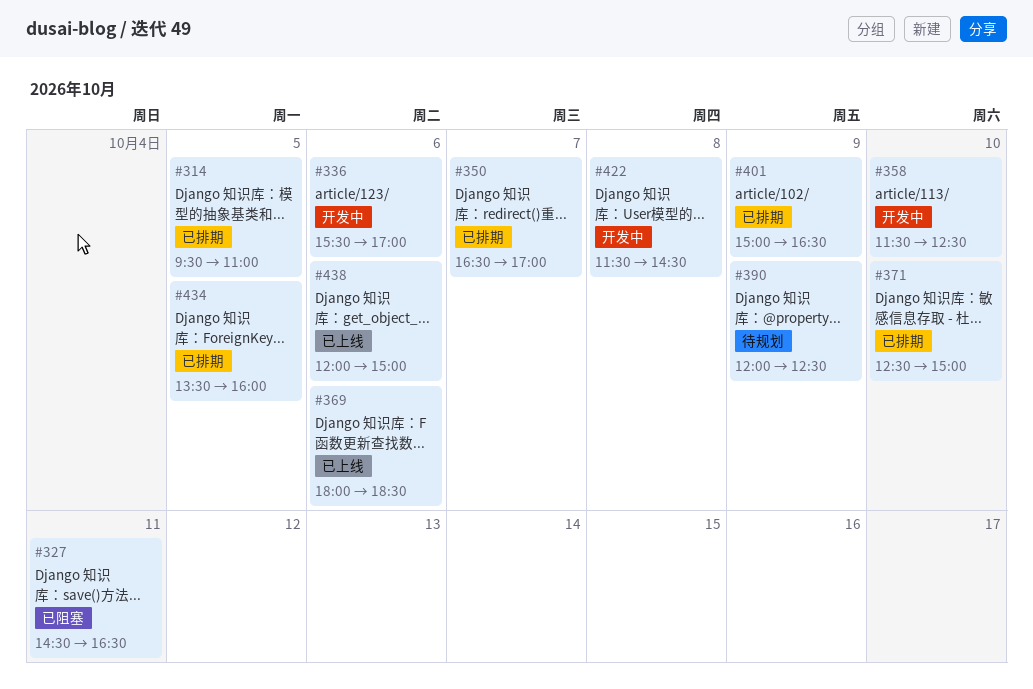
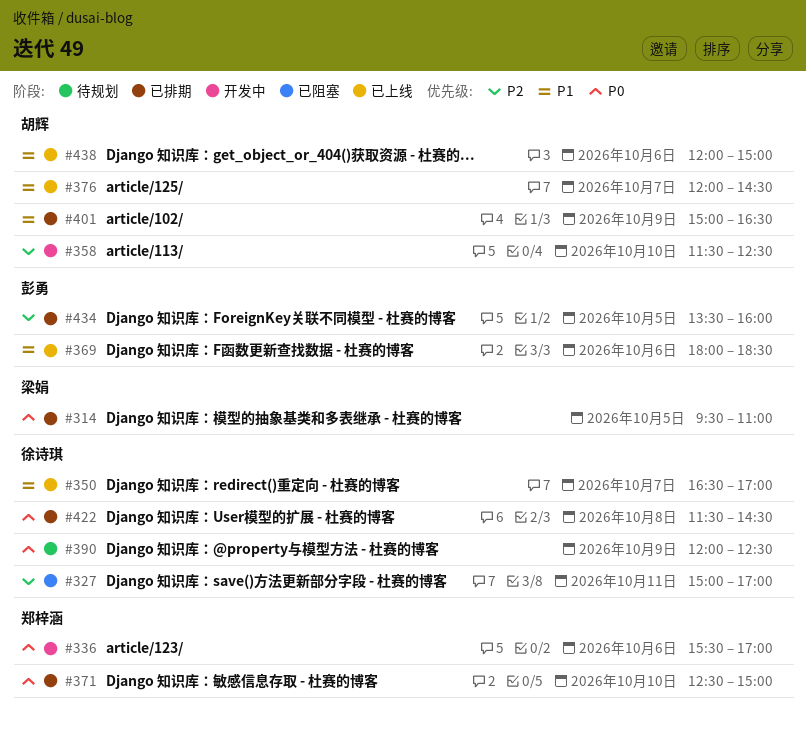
#327, begins: 14:30 -> 15:00
#327, ends: 16:30 -> 17:00
#350, status: 已排期 -> 已上线
#376: none -> present
#422, status: 开发中 -> 已排期

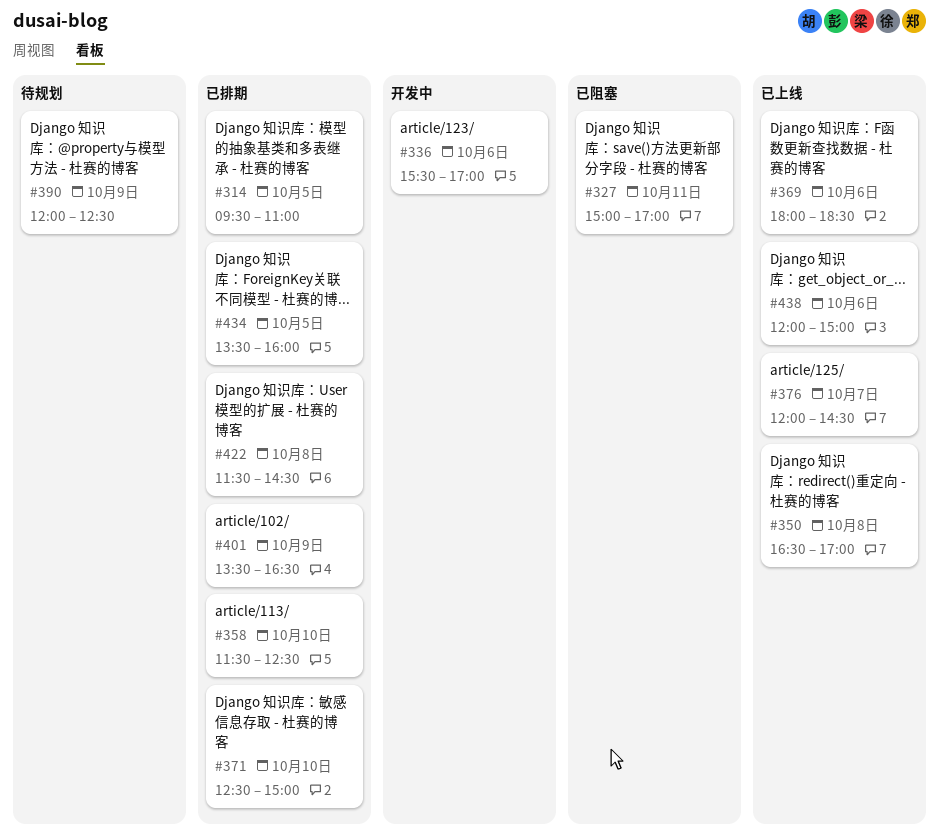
#350, day: Oct 7 -> Oct 8
#358, status: 开发中 -> 已排期
#401, begins: 15:00 -> 13:30

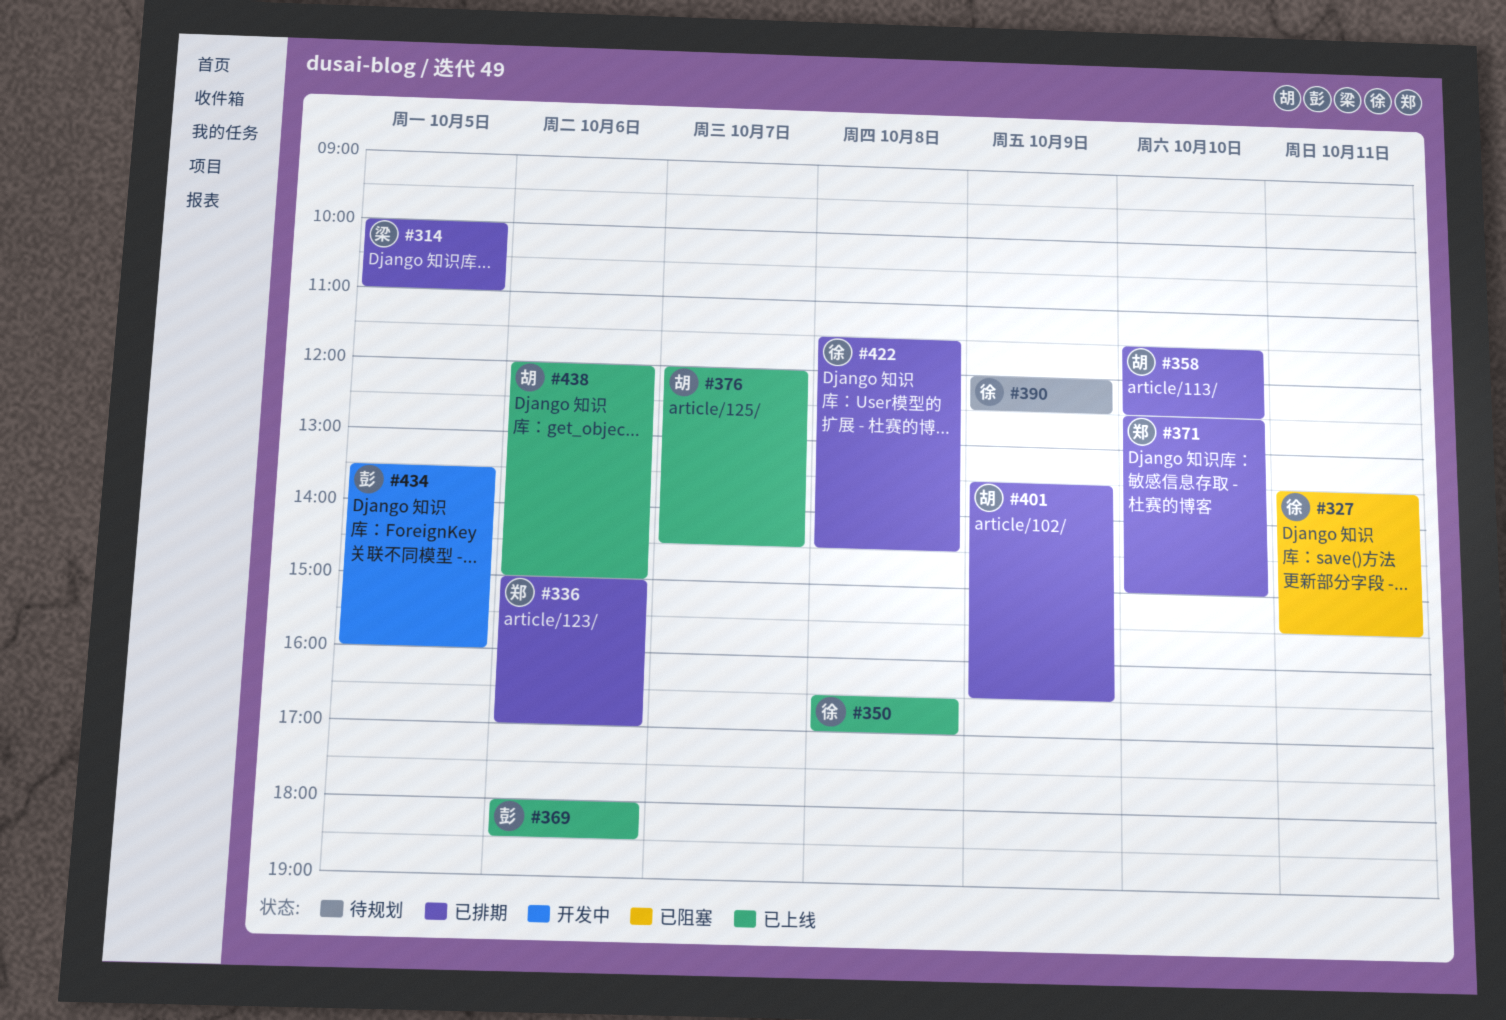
#314, begins: 09:30 -> 10:00
#327, begins: 15:00 -> 13:30
#327, ends: 17:00 -> 15:30
#336, status: 开发中 -> 已排期
#336, begins: 15:30 -> 15:00
#434, status: 已排期 -> 开发中

